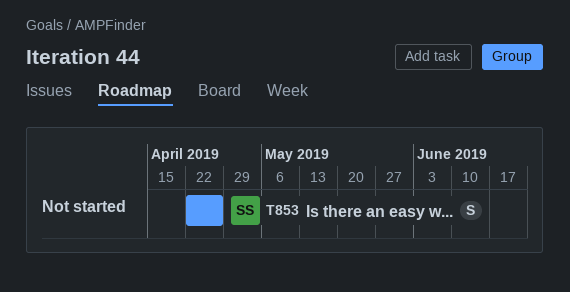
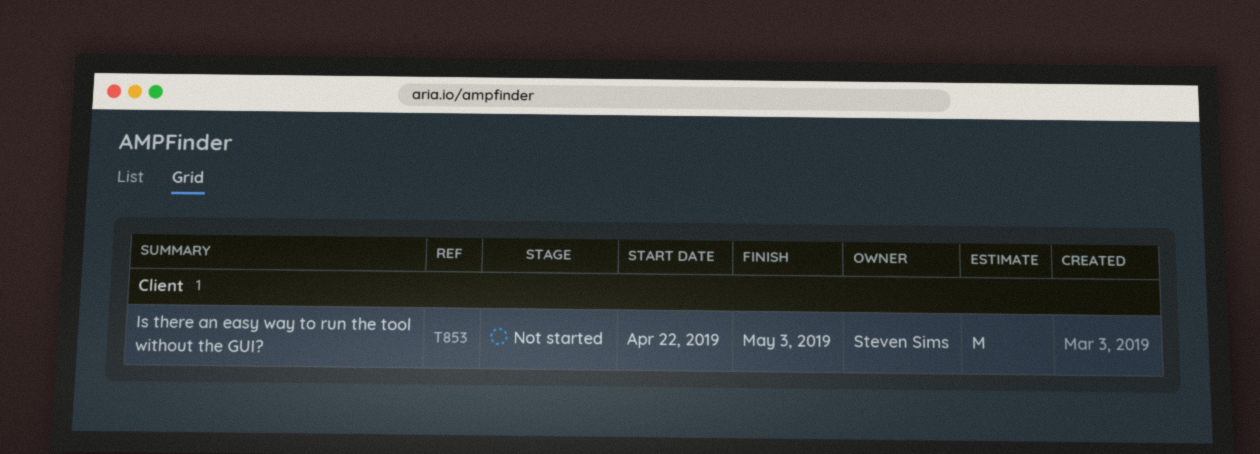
T853, estimate: S -> M
T853, due: Apr 26 -> May 3

